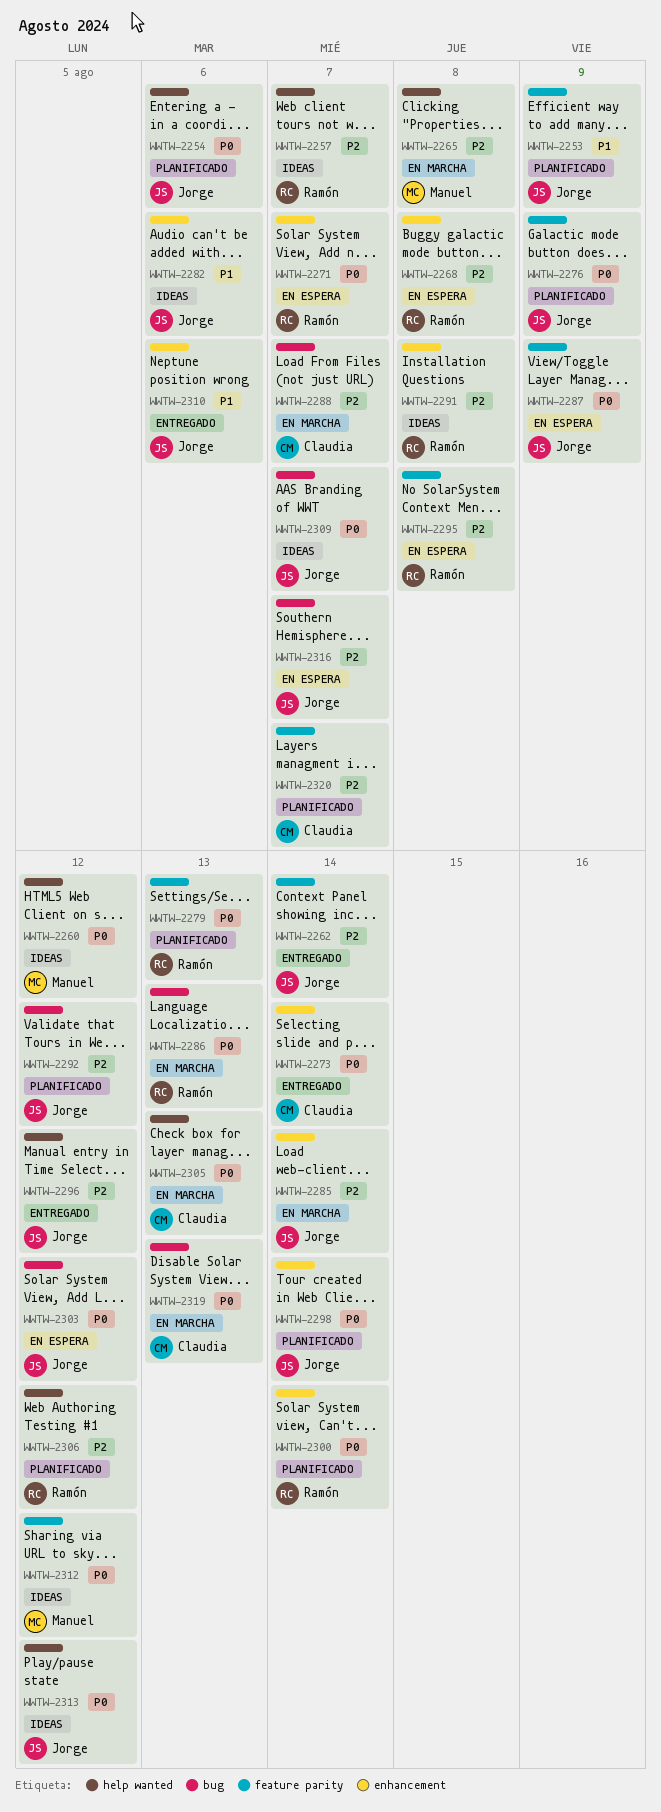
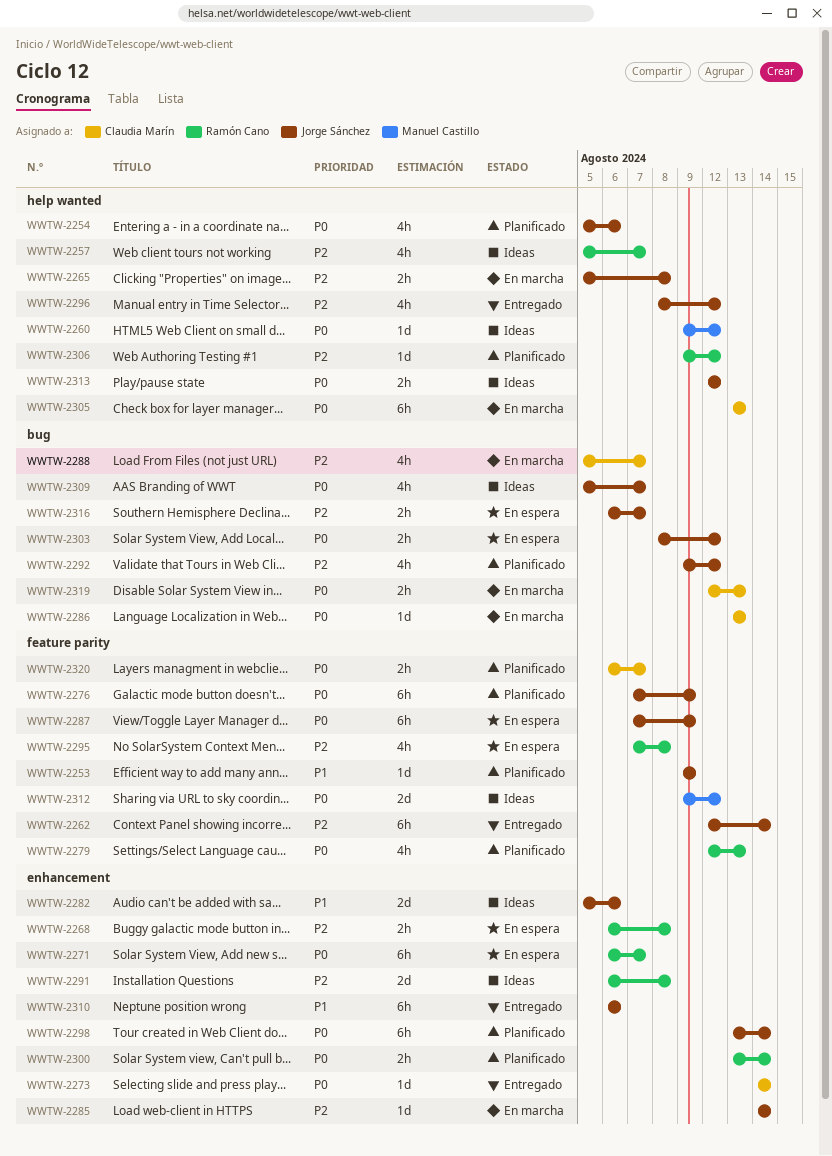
WWTW-2265, owner: Manuel Castillo -> Jorge Sánchez
WWTW-2286, owner: Ramón Cano -> Claudia Marín
WWTW-2320, priority: P2 -> P0

